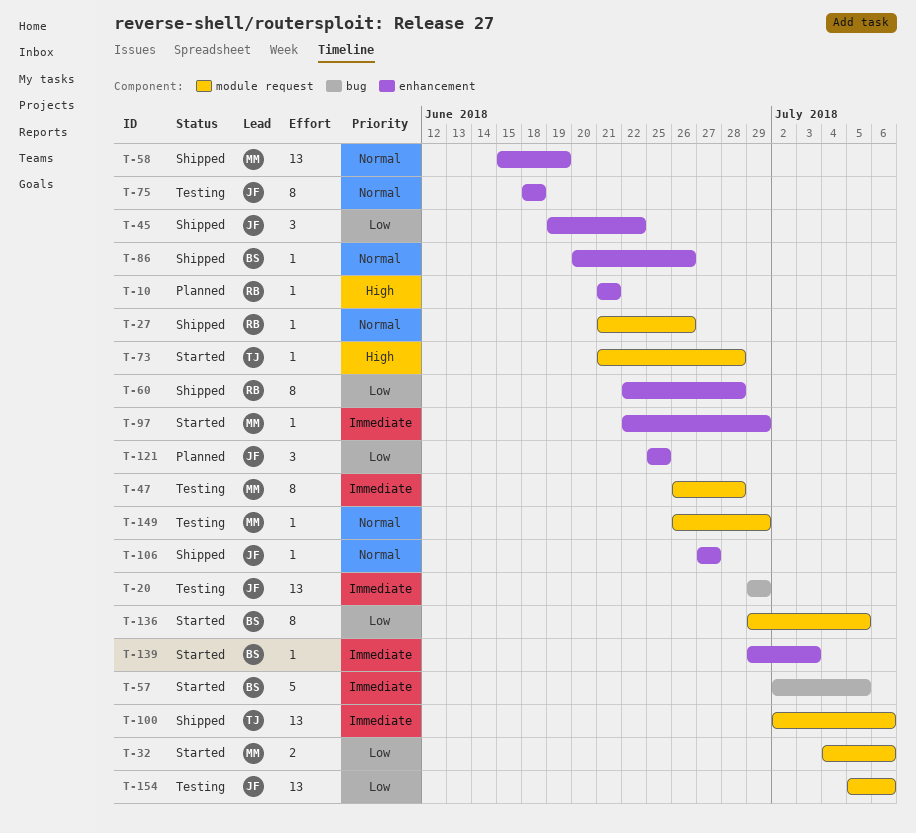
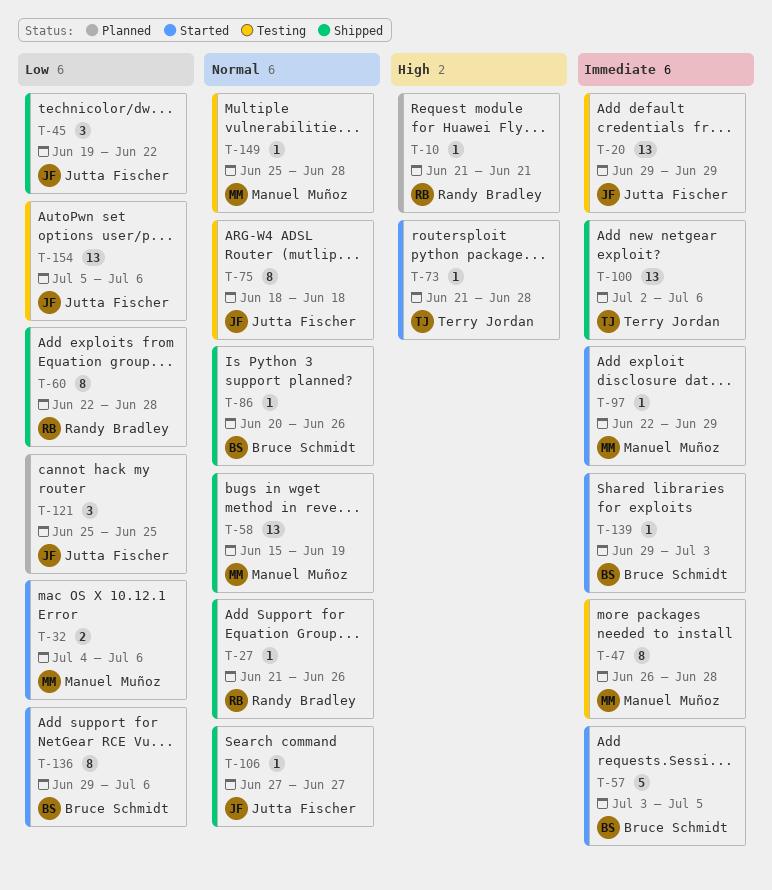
T-57, start: Jul 2 -> Jul 3
T-136, due: Jul 5 -> Jul 6
T-149, start: Jun 26 -> Jun 25
T-149, due: Jun 29 -> Jun 28

